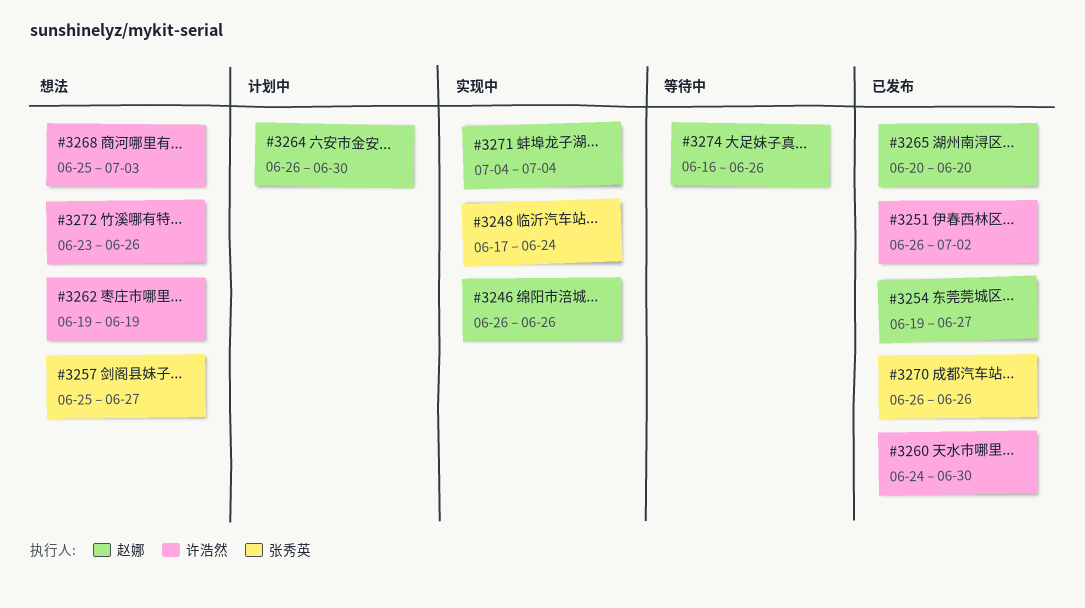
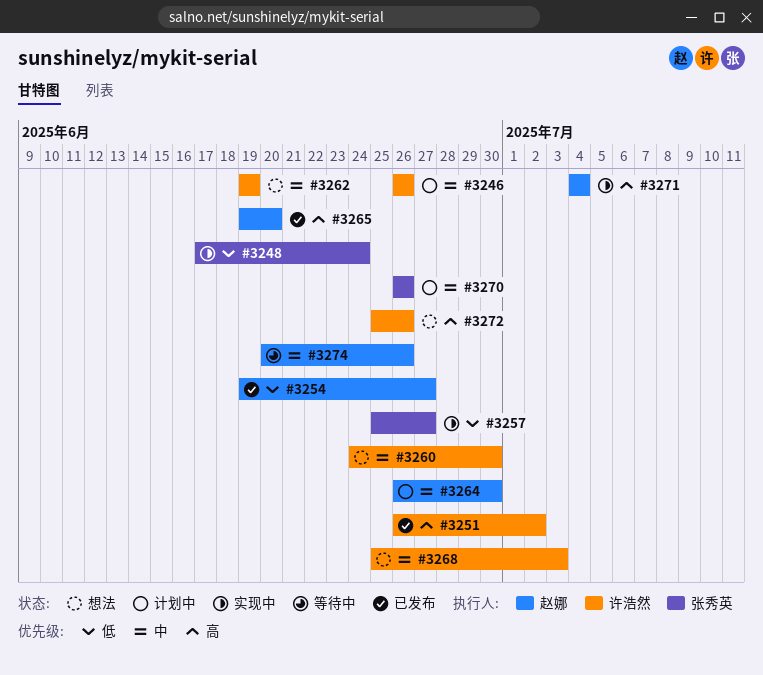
#3246, status: 实现中 -> 计划中
#3246, owner: 赵娜 -> 许浩然
#3257, status: 想法 -> 实现中
#3260, status: 已发布 -> 想法
#3265, start: Jun 20 -> Jun 19
#3270, status: 已发布 -> 计划中
#3272, start: Jun 23 -> Jun 25
#3274, start: Jun 16 -> Jun 20

